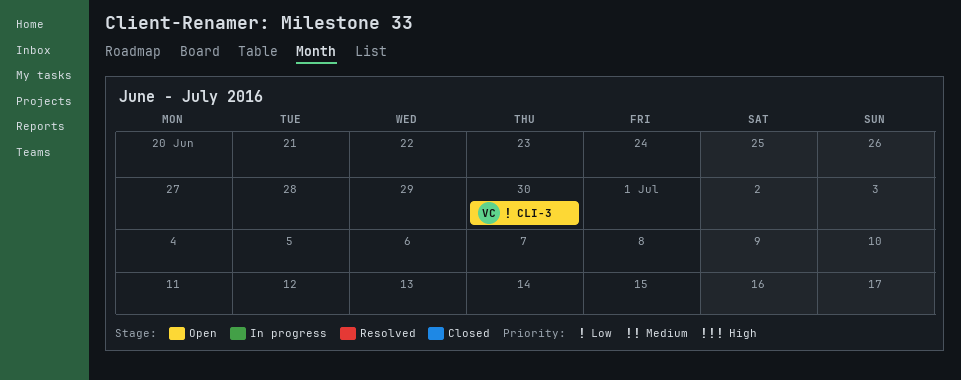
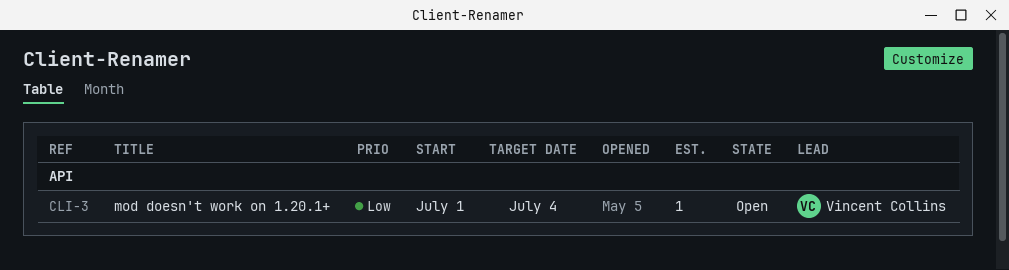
CLI-3, start: Jun 30 -> Jul 1
CLI-3, due: Jun 30 -> Jul 4

